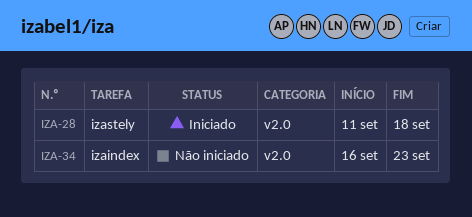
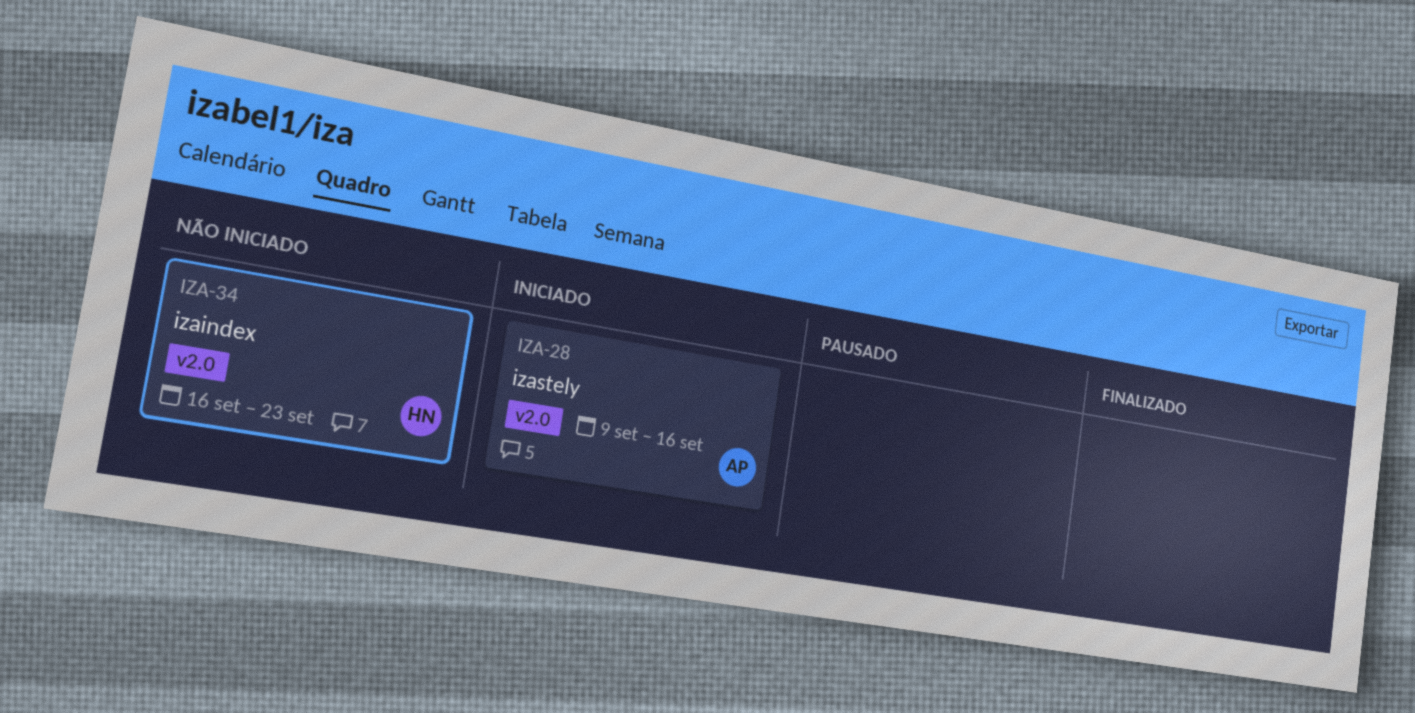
IZA-28, start: Sep 11 -> Sep 9
IZA-28, due: Sep 18 -> Sep 16

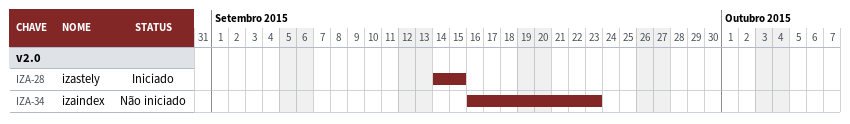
IZA-28, start: Sep 9 -> Sep 14
IZA-28, due: Sep 16 -> Sep 15

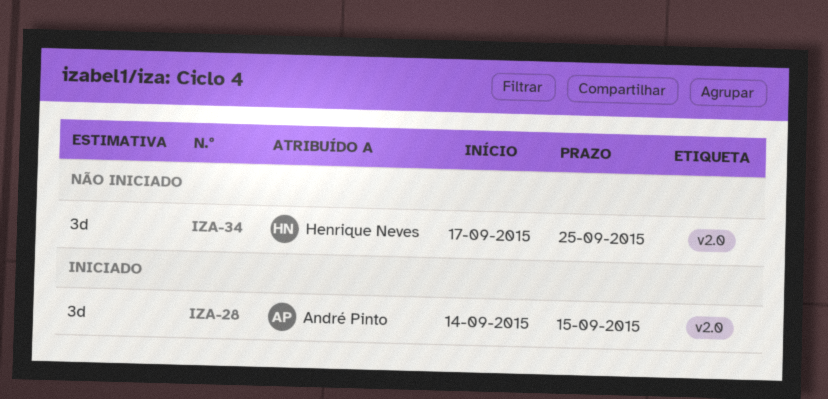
IZA-34, start: Sep 16 -> Sep 17
IZA-34, due: Sep 23 -> Sep 25

